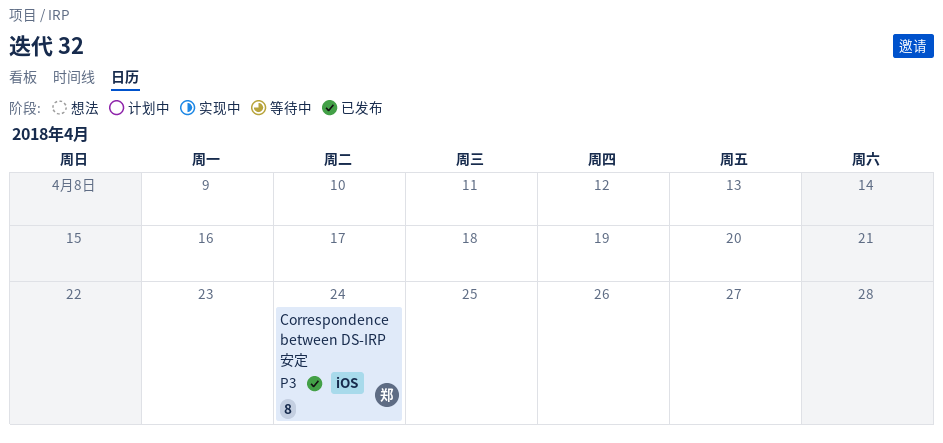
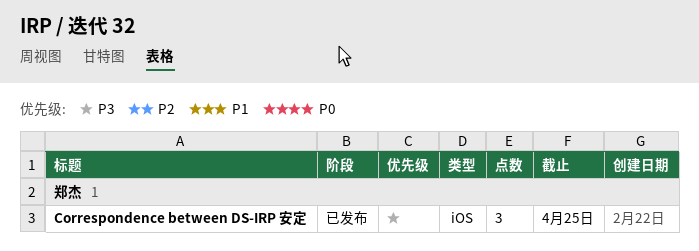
Correspondence between DS-IRP 安定, estimate: 8 -> 3
Correspondence between DS-IRP 安定, due: Apr 24 -> Apr 25

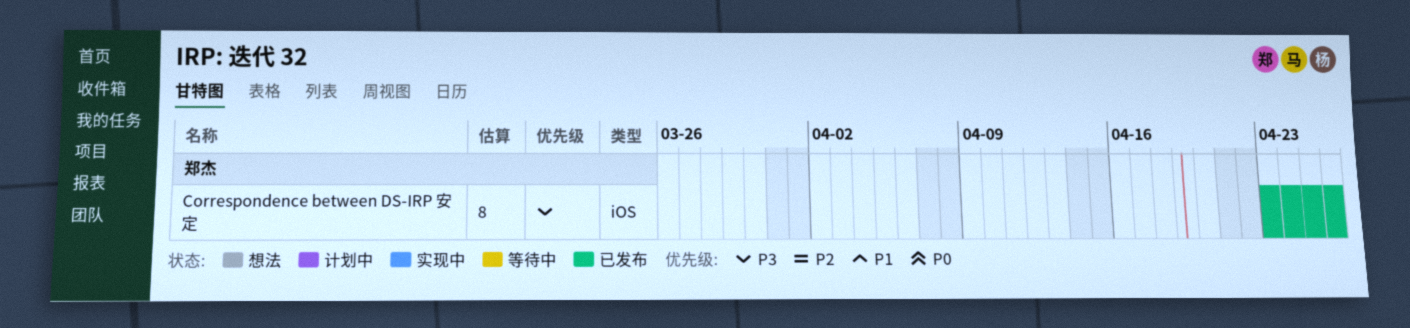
Correspondence between DS-IRP 安定, estimate: 3 -> 8
Correspondence between DS-IRP 安定, due: Apr 25 -> Apr 26

